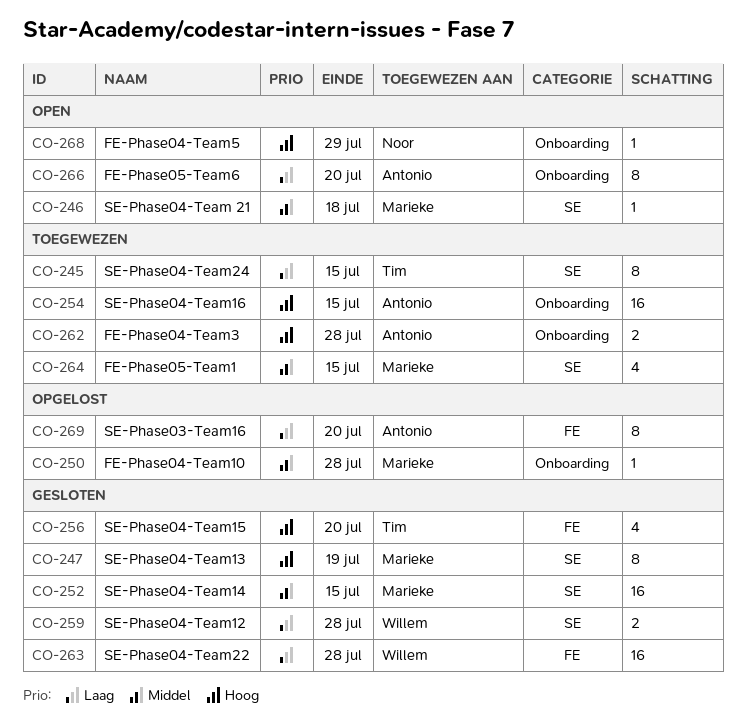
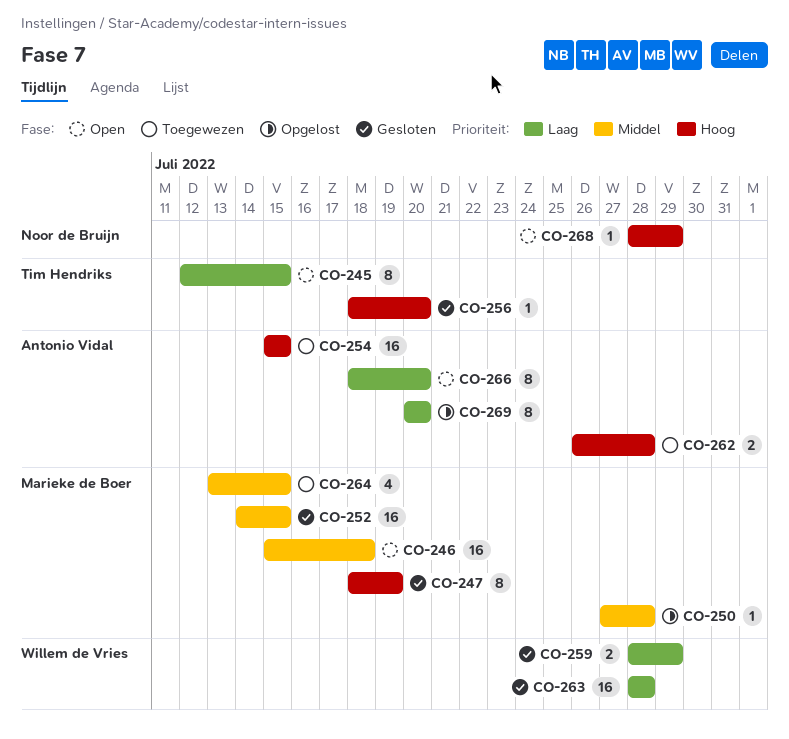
CO-245, status: Toegewezen -> Open
CO-246, estimate: 1 -> 16
CO-256, estimate: 4 -> 1
CO-259, due: Jul 28 -> Jul 29

